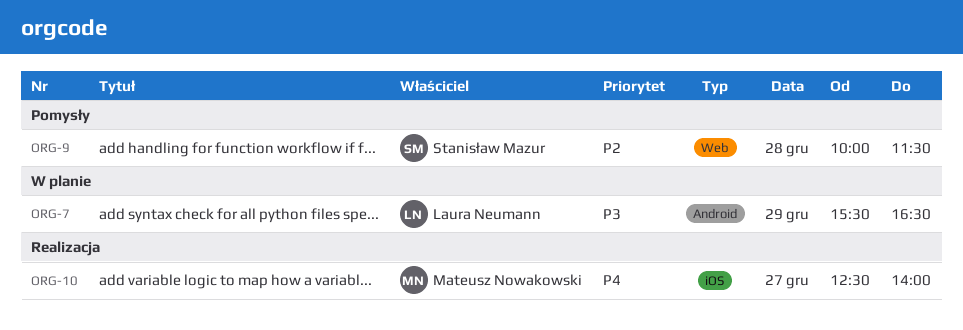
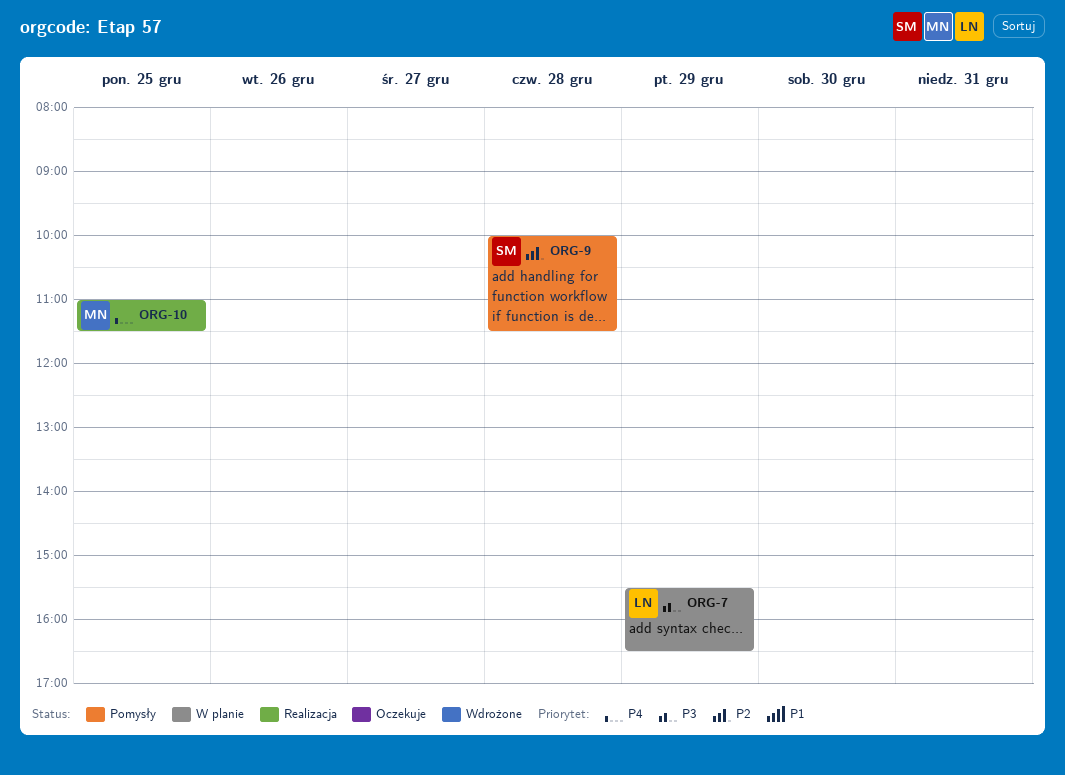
ORG-10, day: Dec 27 -> Dec 25
ORG-10, begins: 12:30 -> 11:00
ORG-10, ends: 14:00 -> 11:30

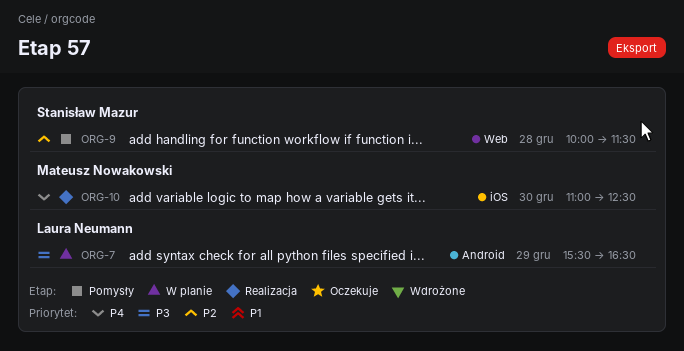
ORG-10, day: Dec 25 -> Dec 30
ORG-10, ends: 11:30 -> 12:30

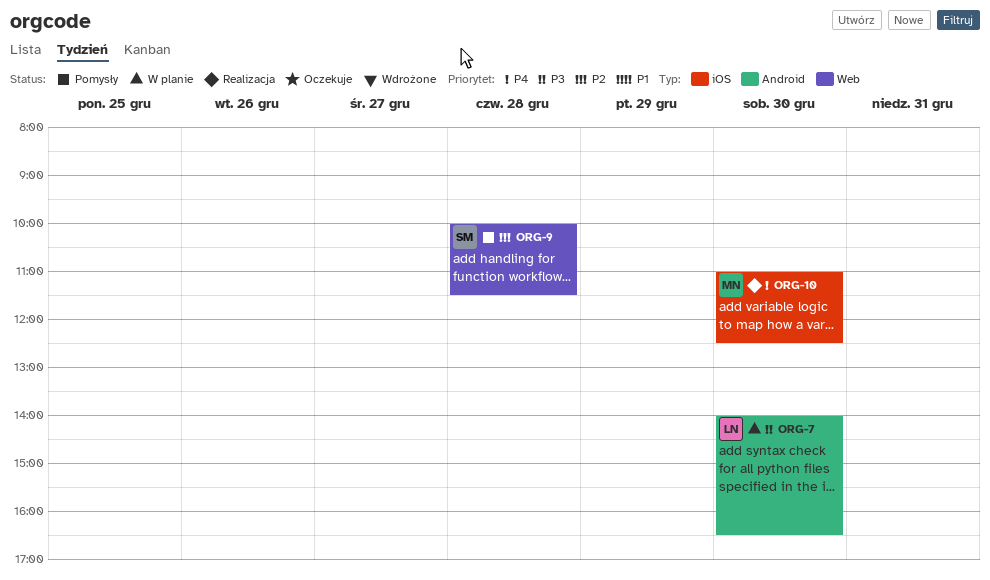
ORG-7, day: Dec 29 -> Dec 30
ORG-7, begins: 15:30 -> 14:00

